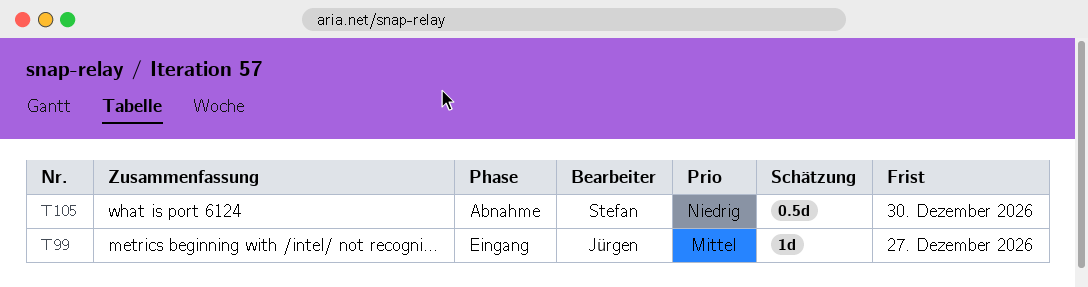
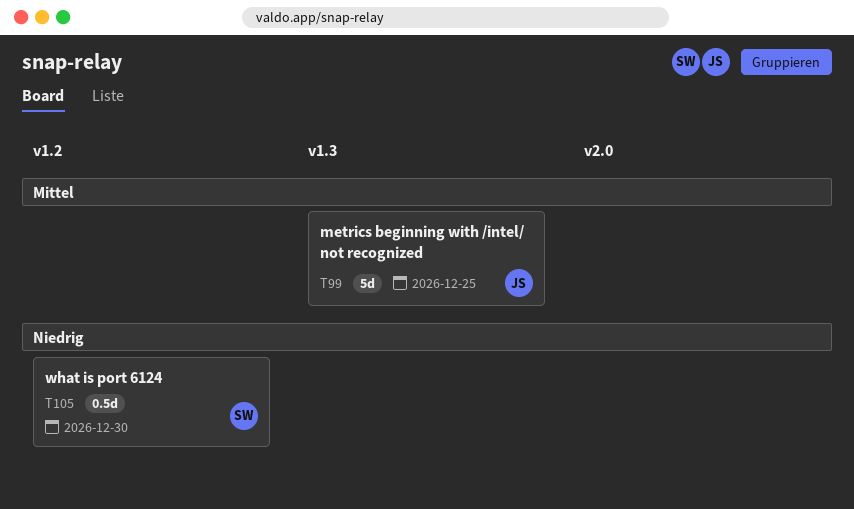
T99, estimate: 1d -> 5d
T99, due: Dec 27 -> Dec 25

